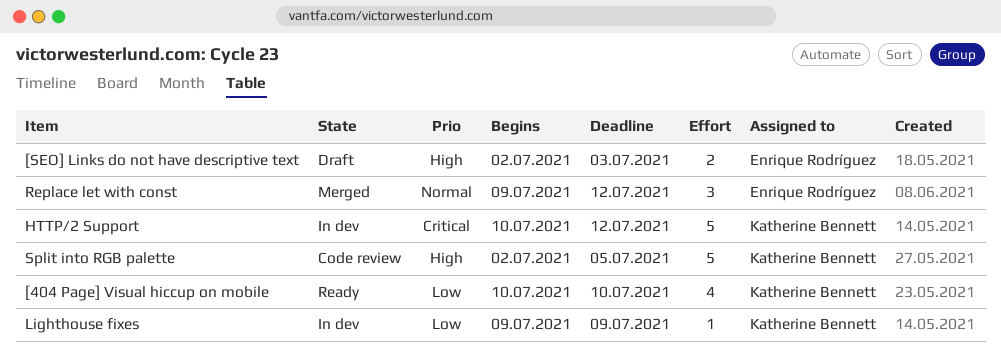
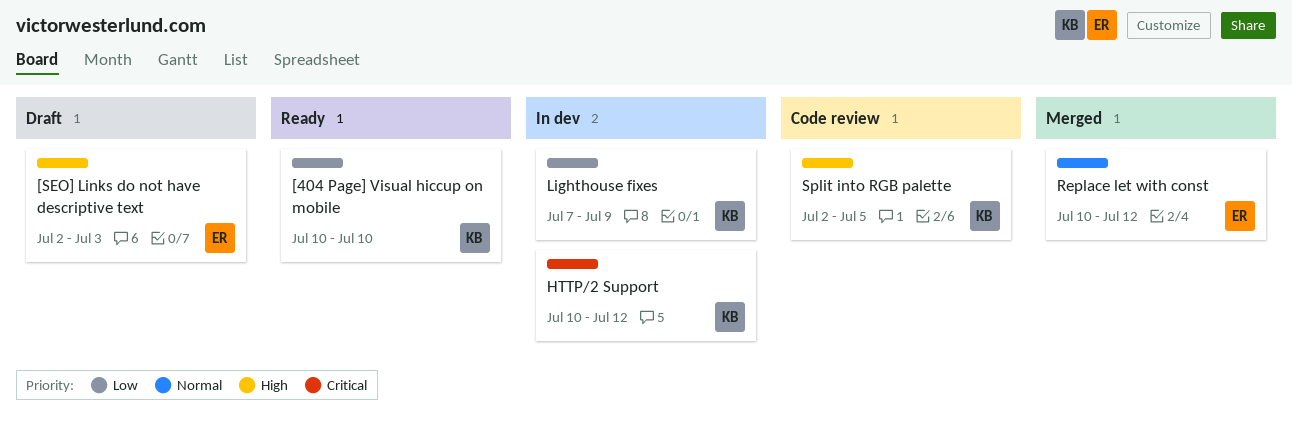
Lighthouse fixes, start: Jul 9 -> Jul 7
Replace let with const, start: Jul 9 -> Jul 10

